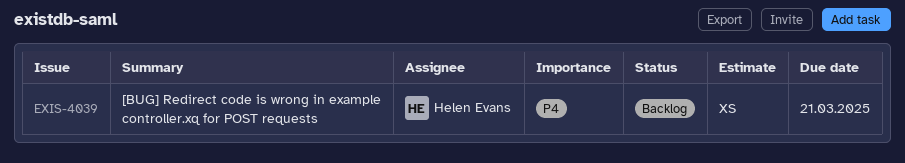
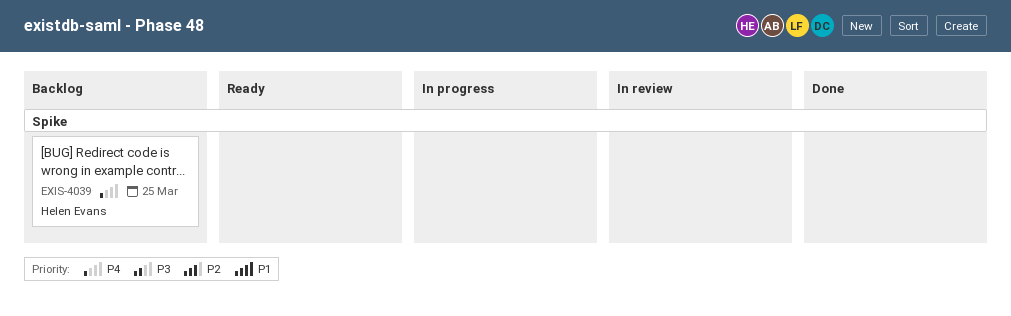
EXIS-4039, due: Mar 21 -> Mar 25

